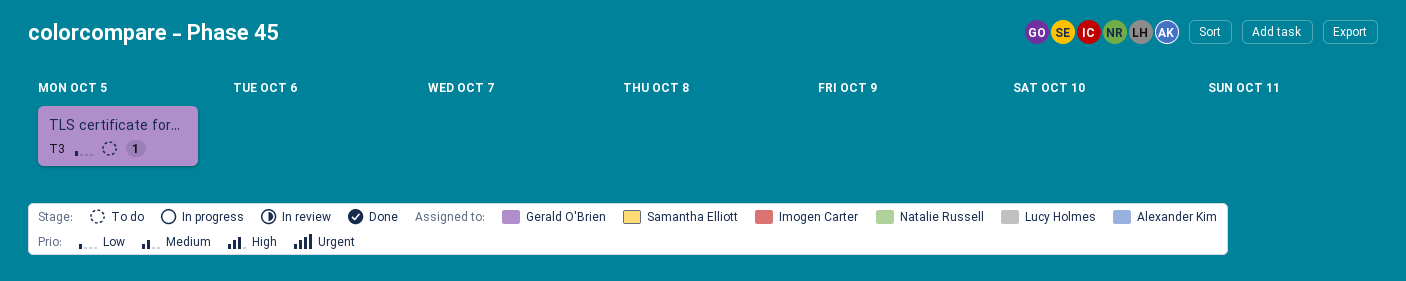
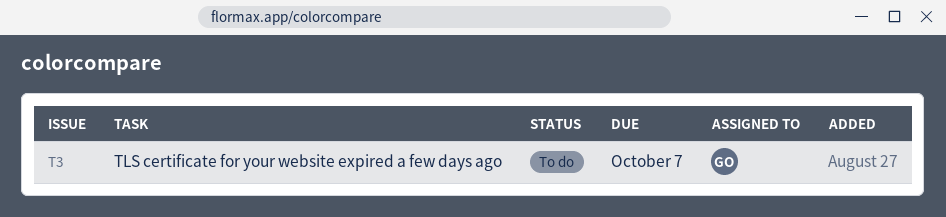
T3, due: Oct 5 -> Oct 7

